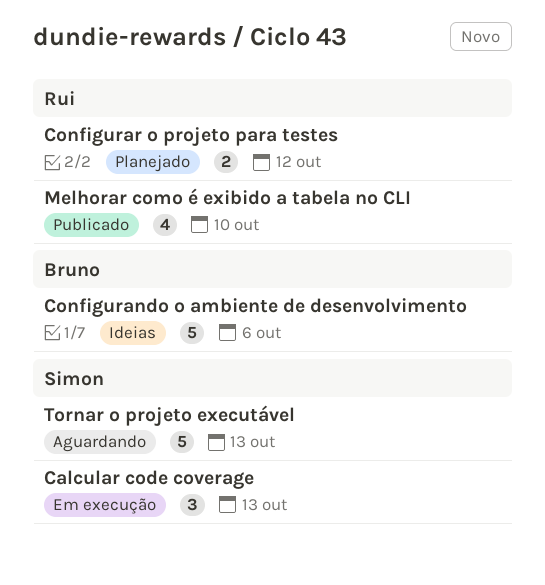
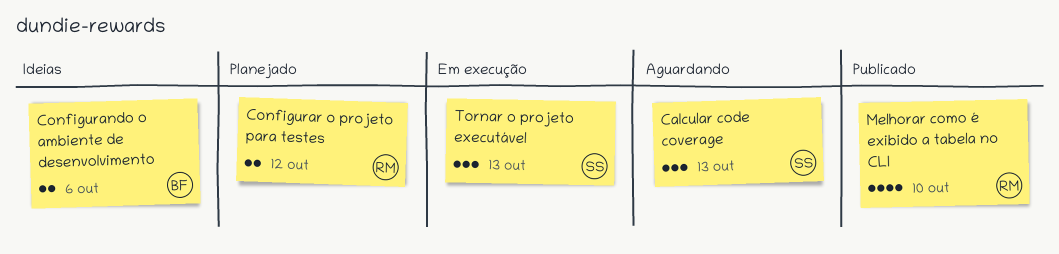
Calcular code coverage, status: Em execução -> Aguardando
Configurando o ambiente de desenvolvimento, estimate: 5 -> 2
Tornar o projeto executável, status: Aguardando -> Em execução
Tornar o projeto executável, estimate: 5 -> 3

